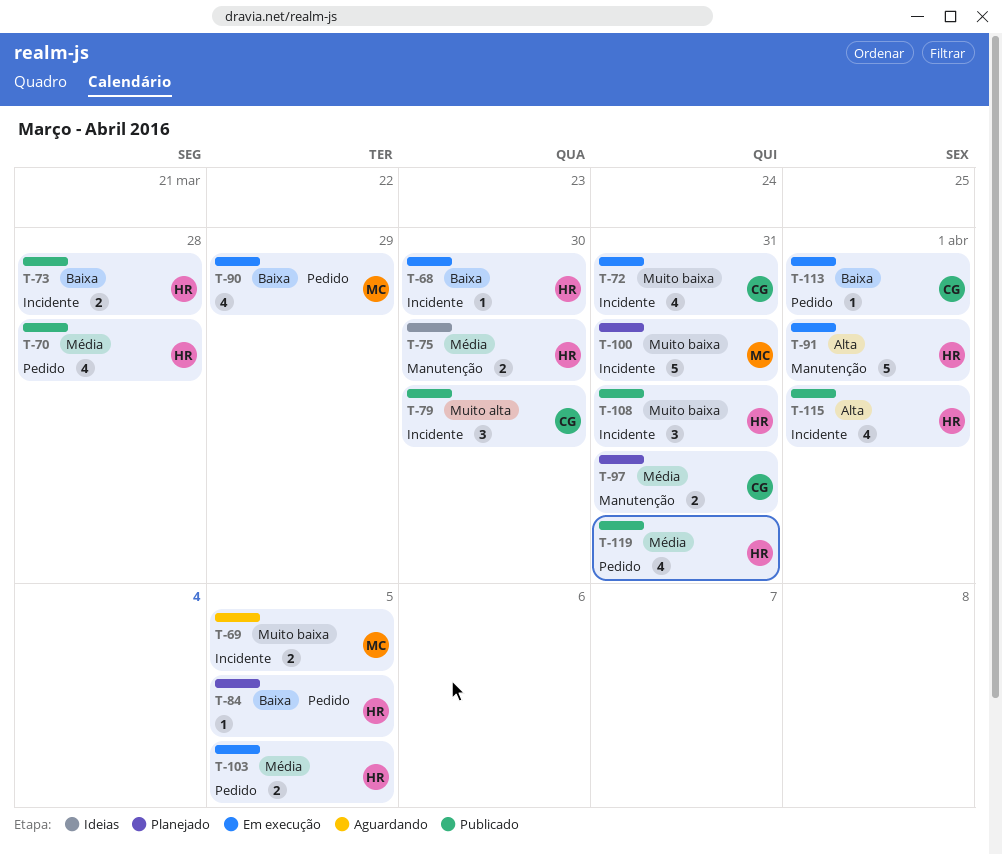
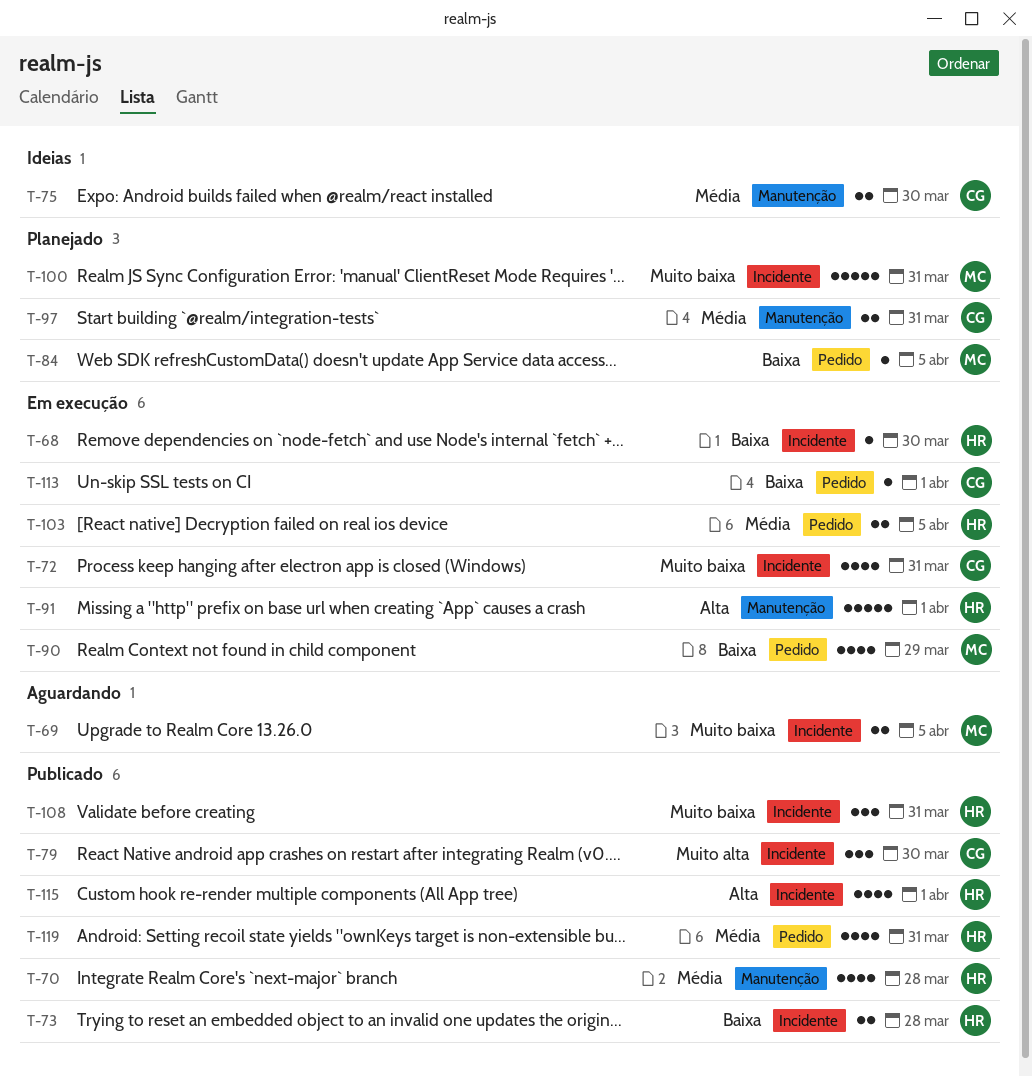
T-70, label: Pedido -> Manutenção
T-75, owner: HR -> CG
T-84, owner: HR -> MC

